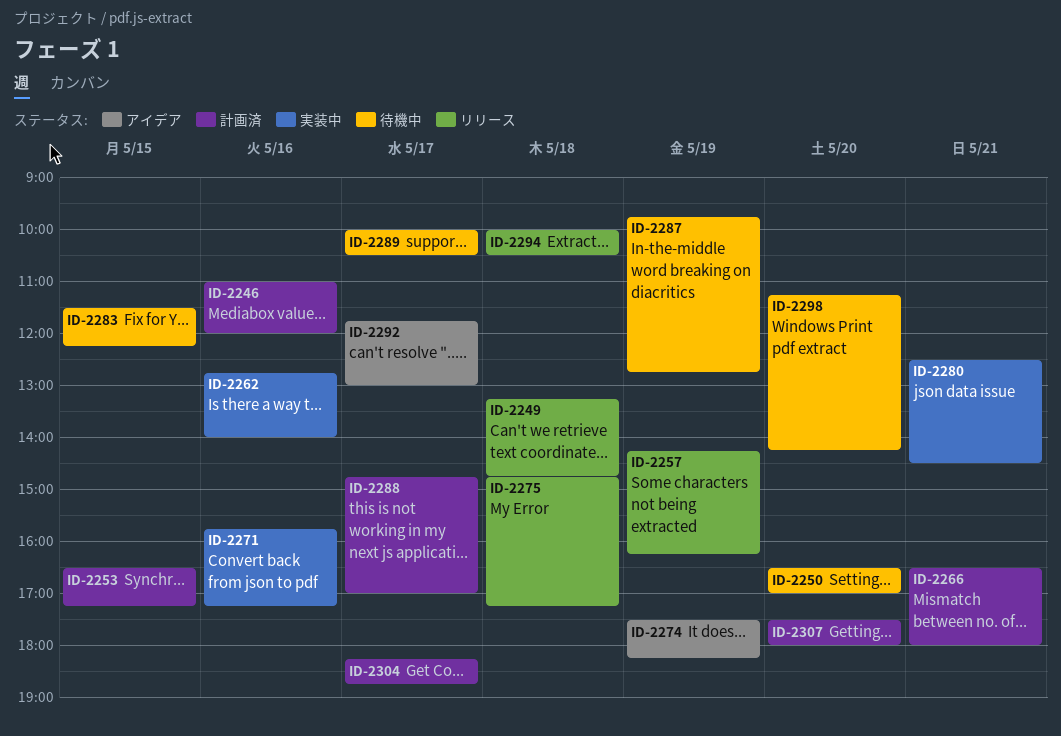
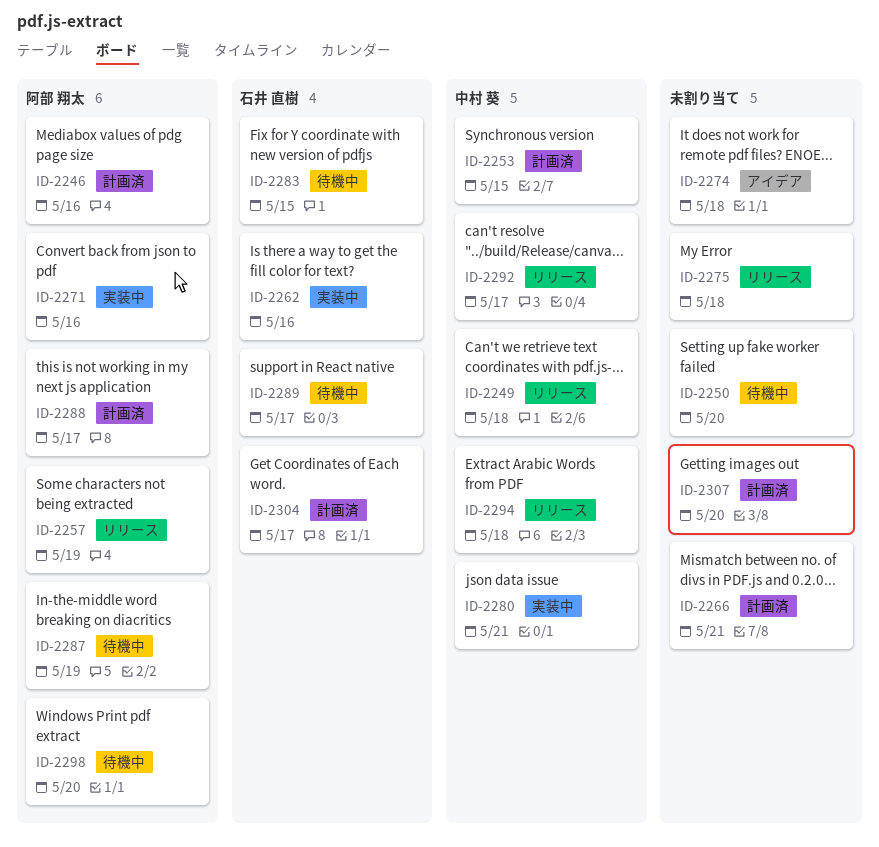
ID-2274, day: May 19 -> May 18
ID-2292, status: アイデア -> リリース

